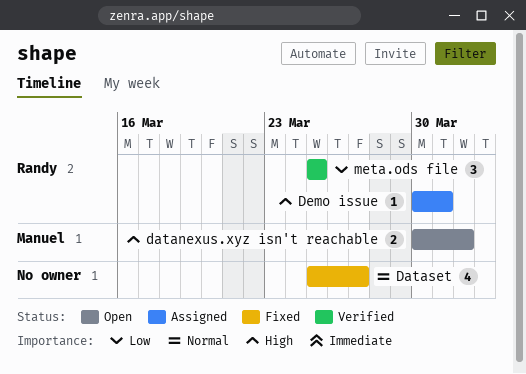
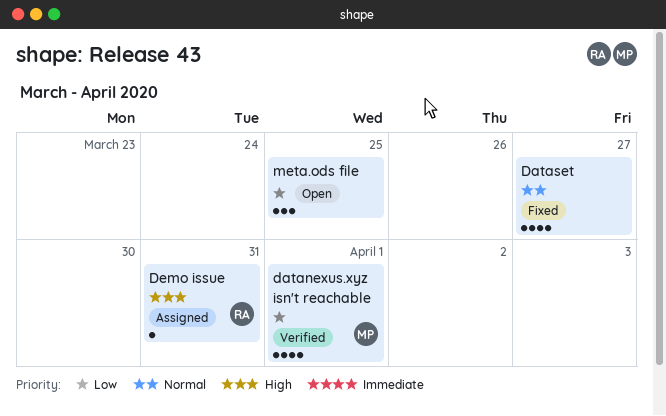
datanexus.xyz isn't reachable, status: Open -> Verified
datanexus.xyz isn't reachable, priority: High -> Low
datanexus.xyz isn't reachable, estimate: 2 -> 4
meta.ods file, status: Verified -> Open
meta.ods file, owner: Randy -> none

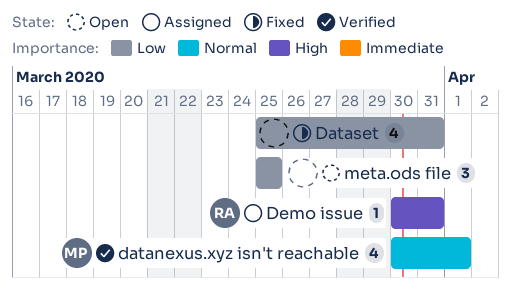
datanexus.xyz isn't reachable, priority: Low -> Normal
Dataset, priority: Normal -> Low
Dataset, due: Mar 27 -> Mar 31

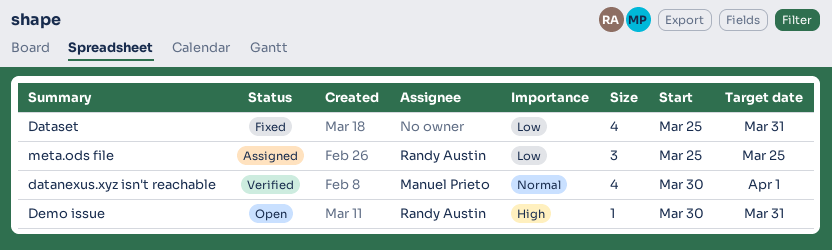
Demo issue, status: Assigned -> Open
meta.ods file, status: Open -> Assigned
meta.ods file, owner: none -> Randy Austin

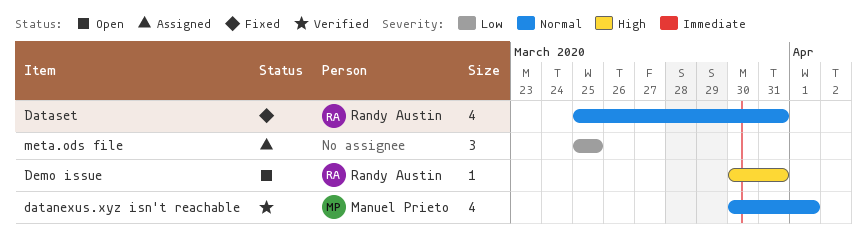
Dataset, owner: none -> Randy Austin
Dataset, priority: Low -> Normal
meta.ods file, owner: Randy Austin -> none

